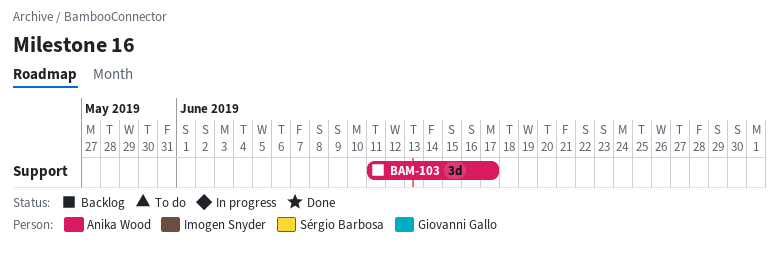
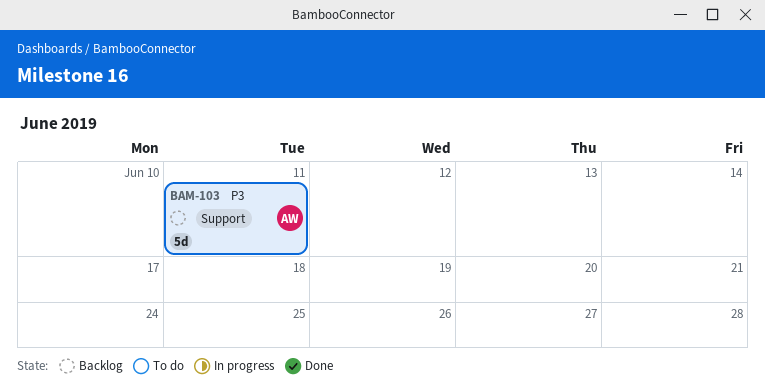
BAM-103, estimate: 3d -> 5d
BAM-103, due: Jun 17 -> Jun 11

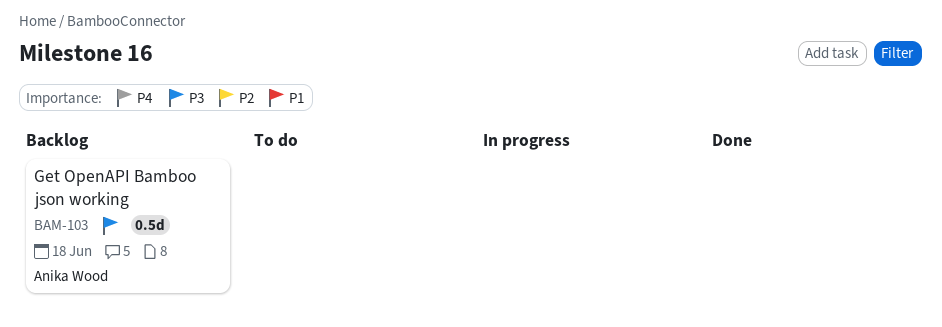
BAM-103, estimate: 5d -> 0.5d
BAM-103, due: Jun 11 -> Jun 18

